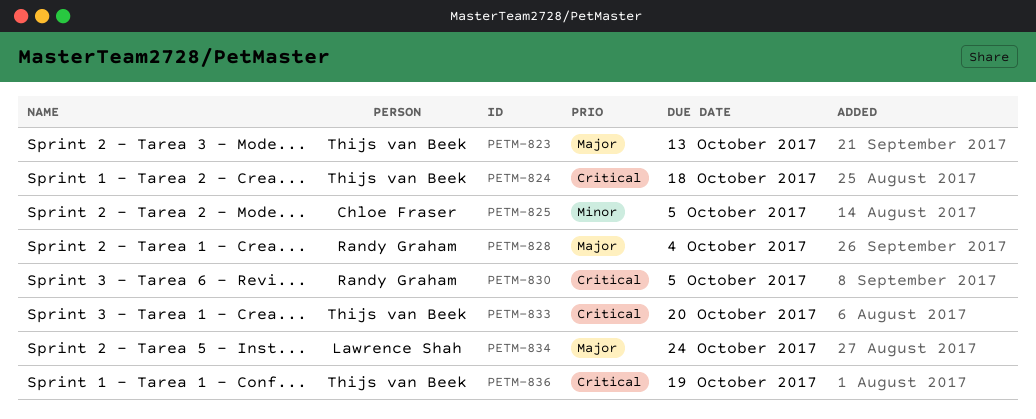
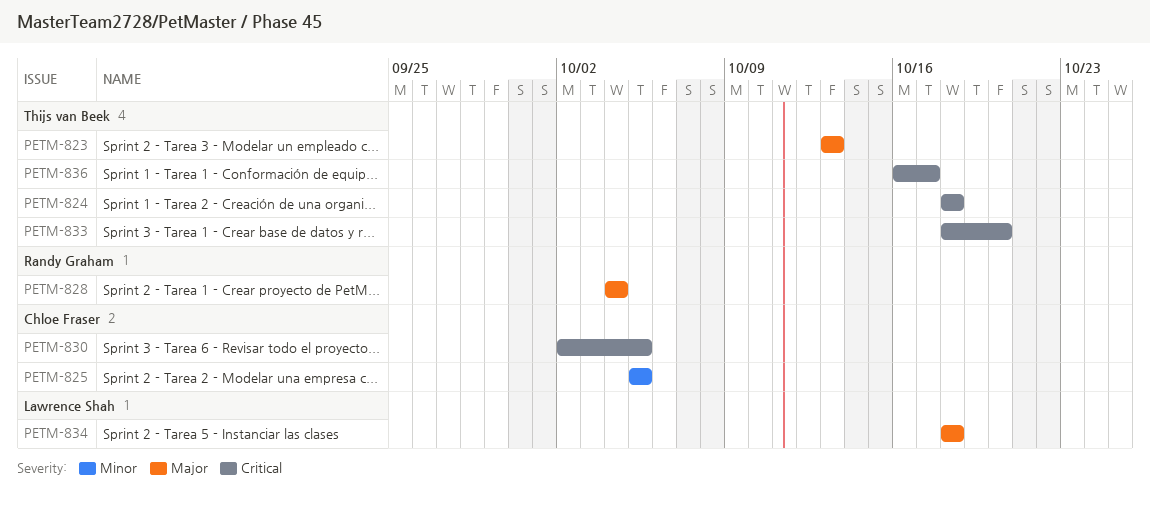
PETM-830, owner: Randy Graham -> Chloe Fraser
PETM-834, due: Oct 24 -> Oct 18
PETM-836, due: Oct 19 -> Oct 17

